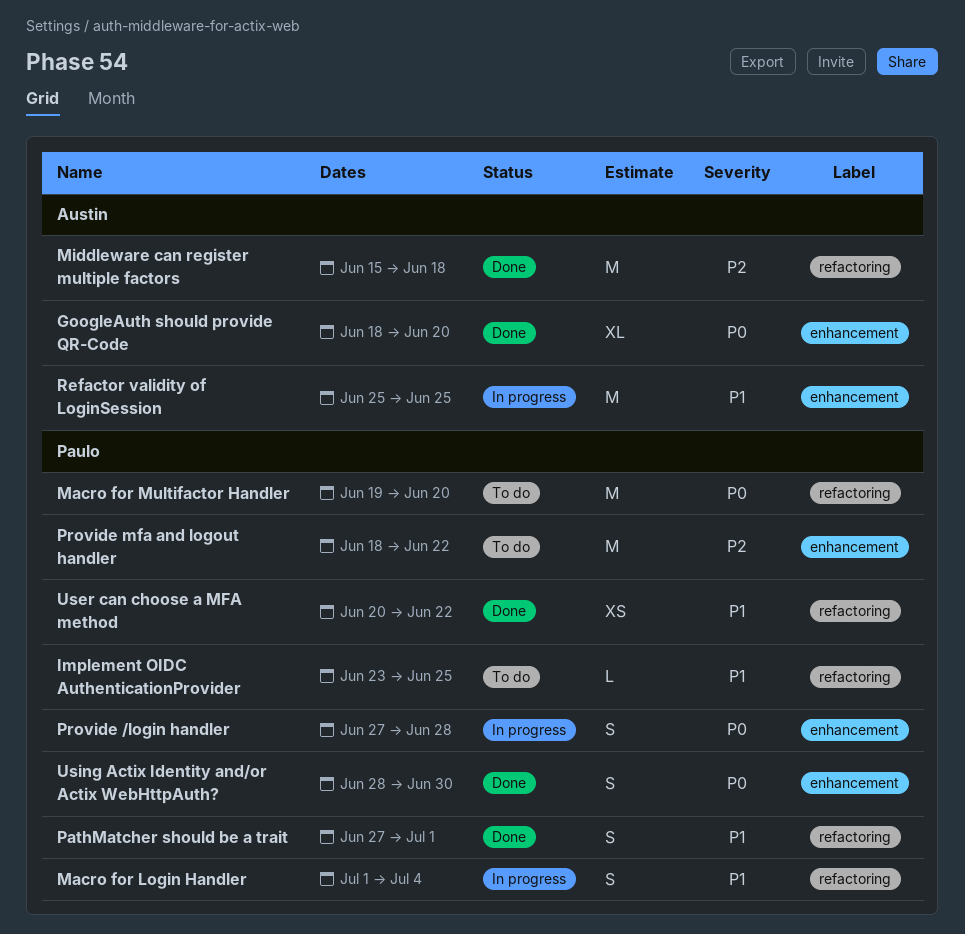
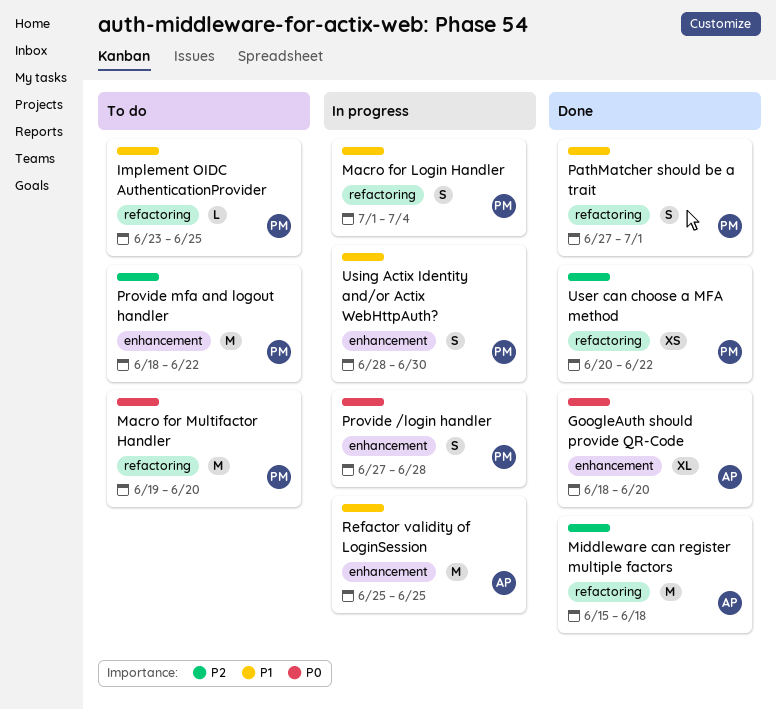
User can choose a MFA method, priority: P1 -> P2
Using Actix Identity and/or Actix WebHttpAuth?, status: Done -> In progress
Using Actix Identity and/or Actix WebHttpAuth?, priority: P0 -> P1

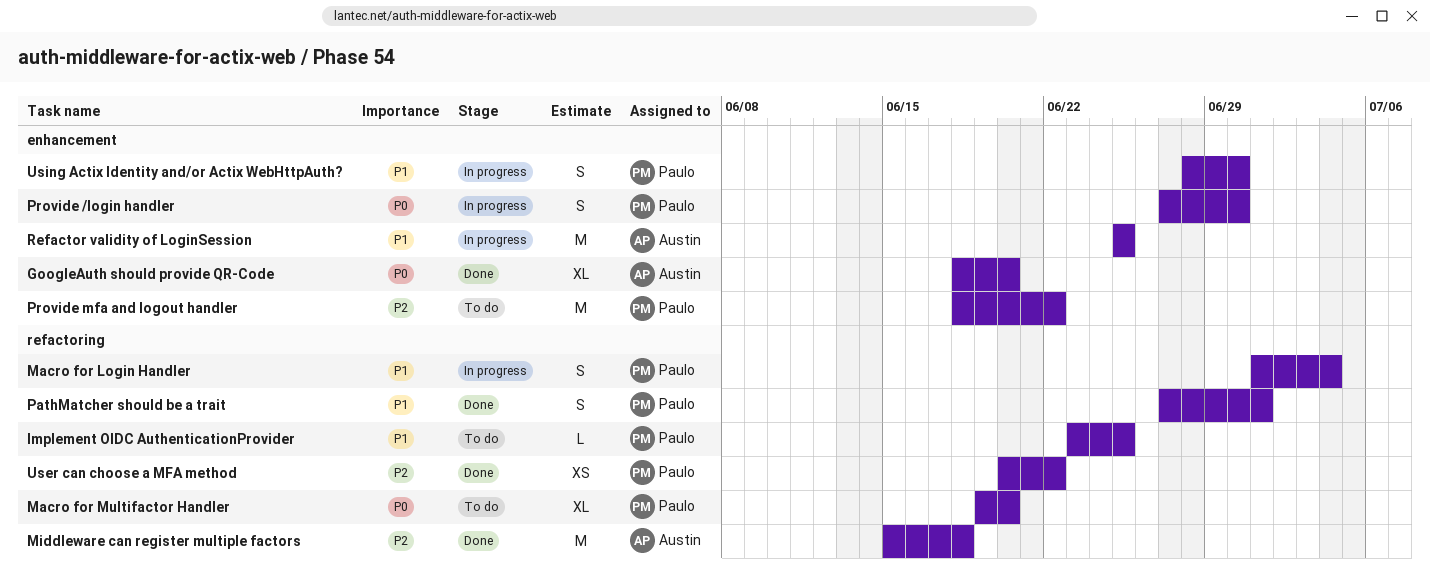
Macro for Multifactor Handler, estimate: M -> XL
Provide /login handler, due: Jun 28 -> Jun 30

